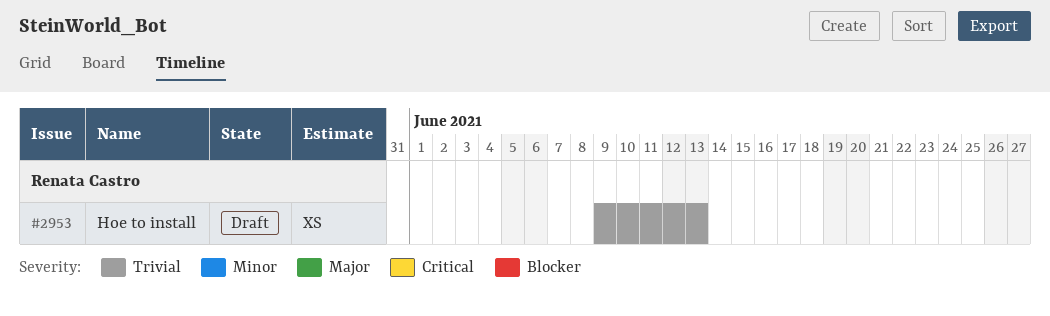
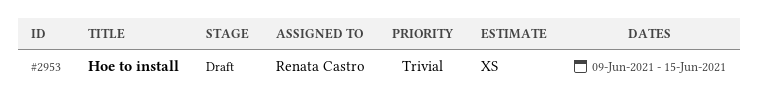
#2953, due: Jun 13 -> Jun 15

